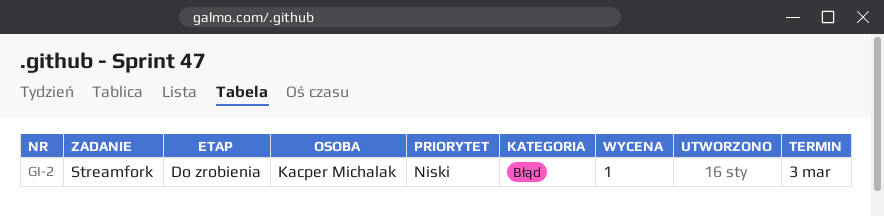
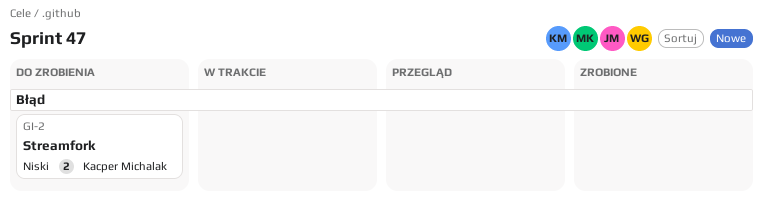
GI-2, estimate: 1 -> 2

